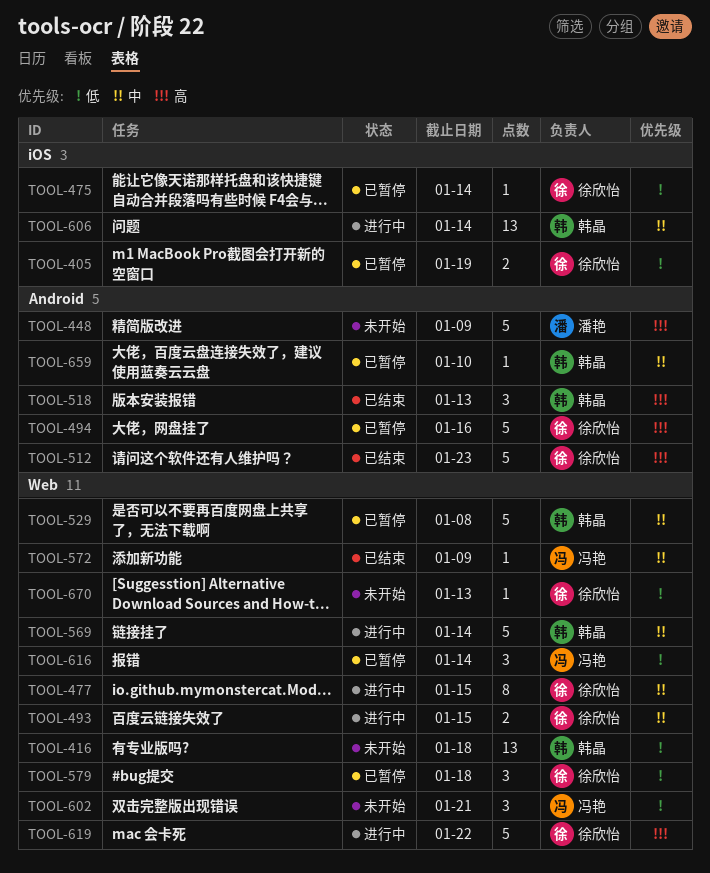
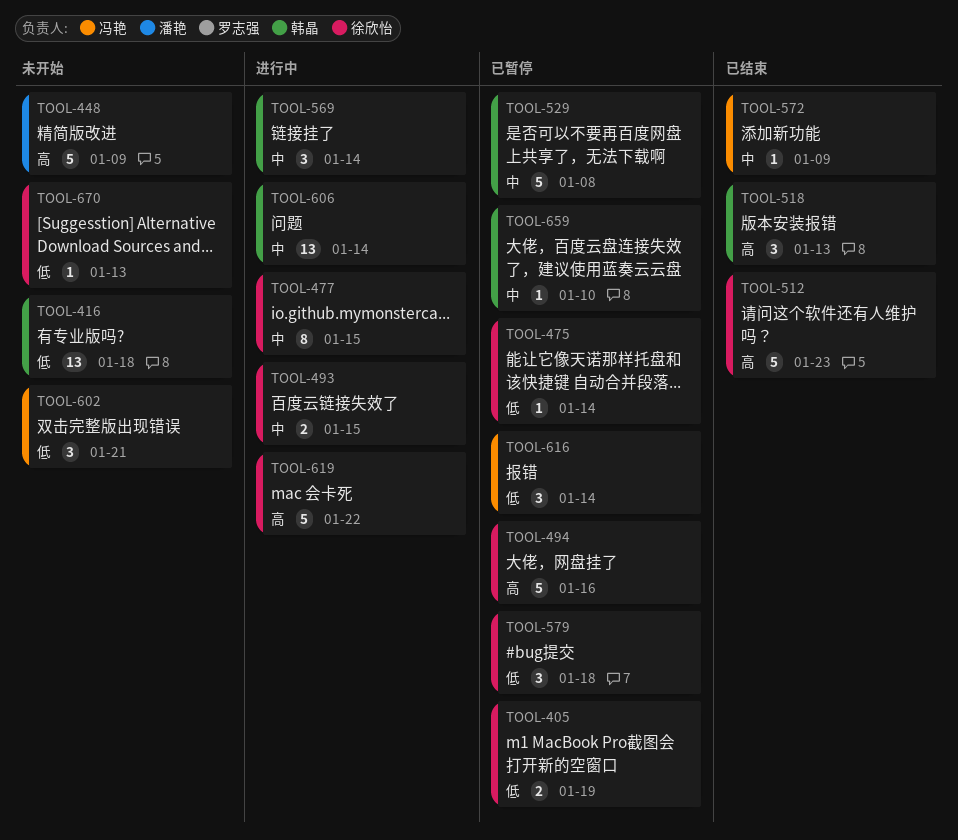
TOOL-569, estimate: 5 -> 3

